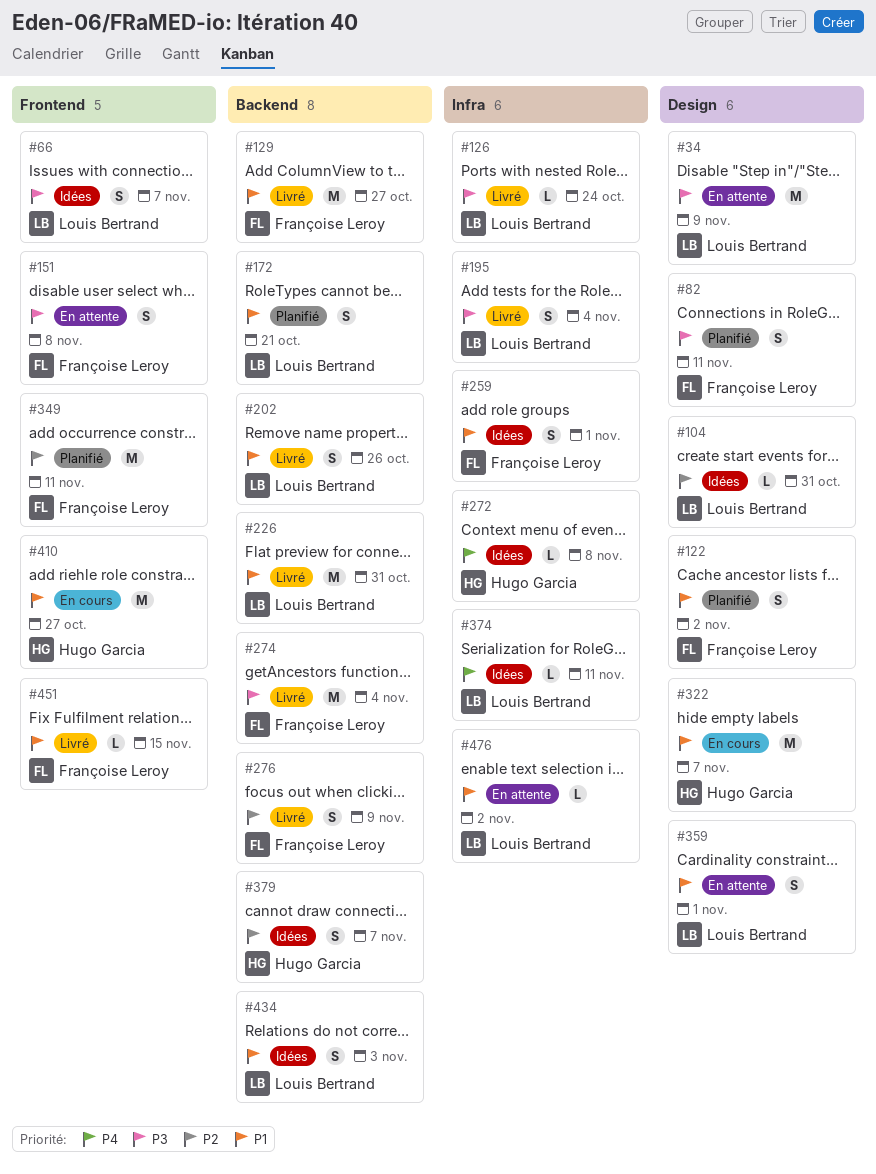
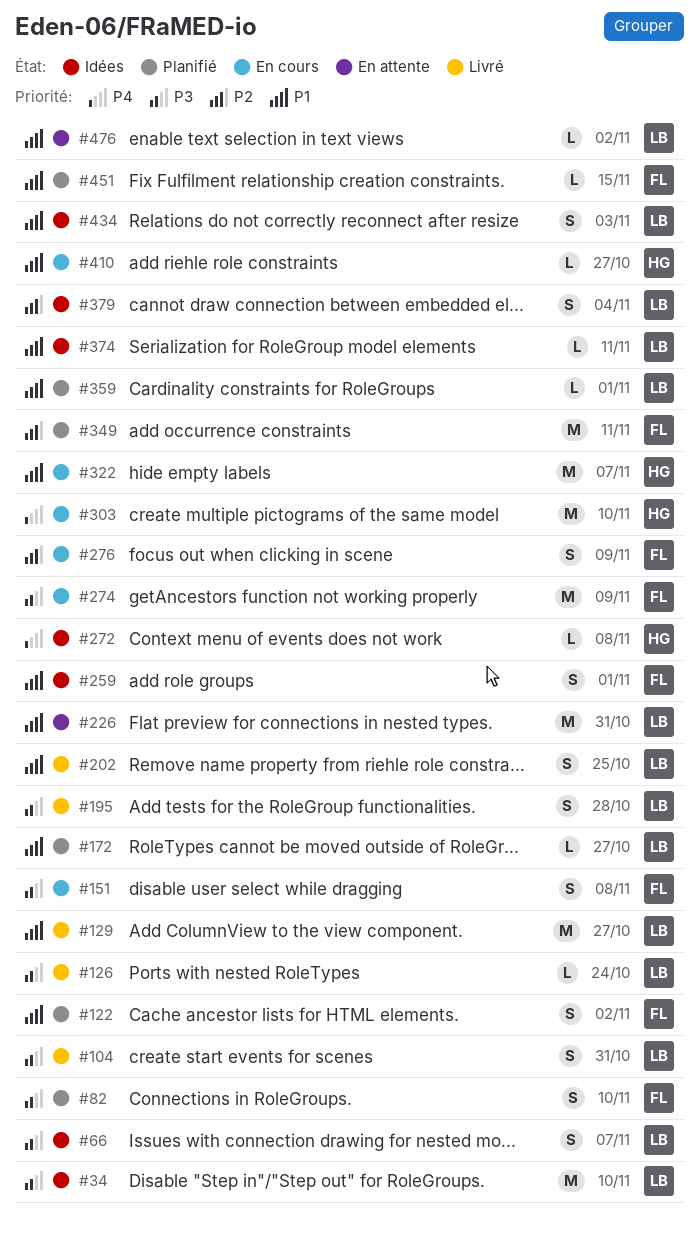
#34, status: En attente -> Idées
#34, due: Nov 9 -> Nov 10
#82, due: Nov 11 -> Nov 10
#104, status: Idées -> Livré
#104, priority: P2 -> P3
#104, estimate: L -> S
#129, owner: Françoise Leroy -> Louis Bertrand
#151, status: En attente -> En cours
#172, estimate: S -> L
#172, due: Oct 21 -> Oct 27
#195, due: Nov 4 -> Oct 28
#202, due: Oct 26 -> Oct 25
#226, status: Livré -> En attente
#274, status: Livré -> En cours
#274, due: Nov 4 -> Nov 9
#276, status: Livré -> En cours
#303: none -> present
#359, status: En attente -> Planifié
#359, estimate: S -> L
#374, priority: P4 -> P1
#379, owner: Hugo Garcia -> Louis Bertrand
#379, due: Nov 7 -> Nov 4
#410, estimate: M -> L
#451, status: Livré -> Planifié

